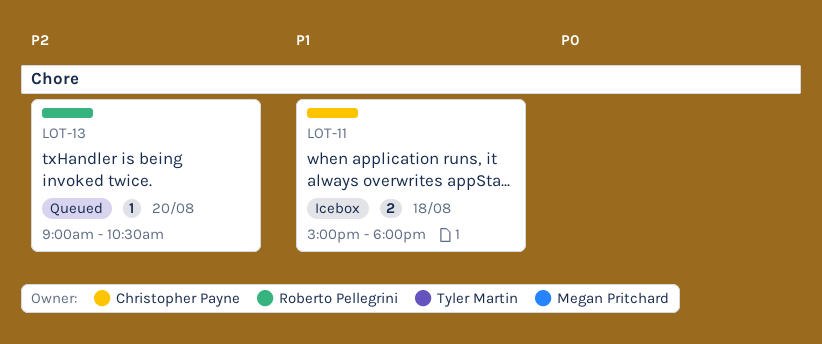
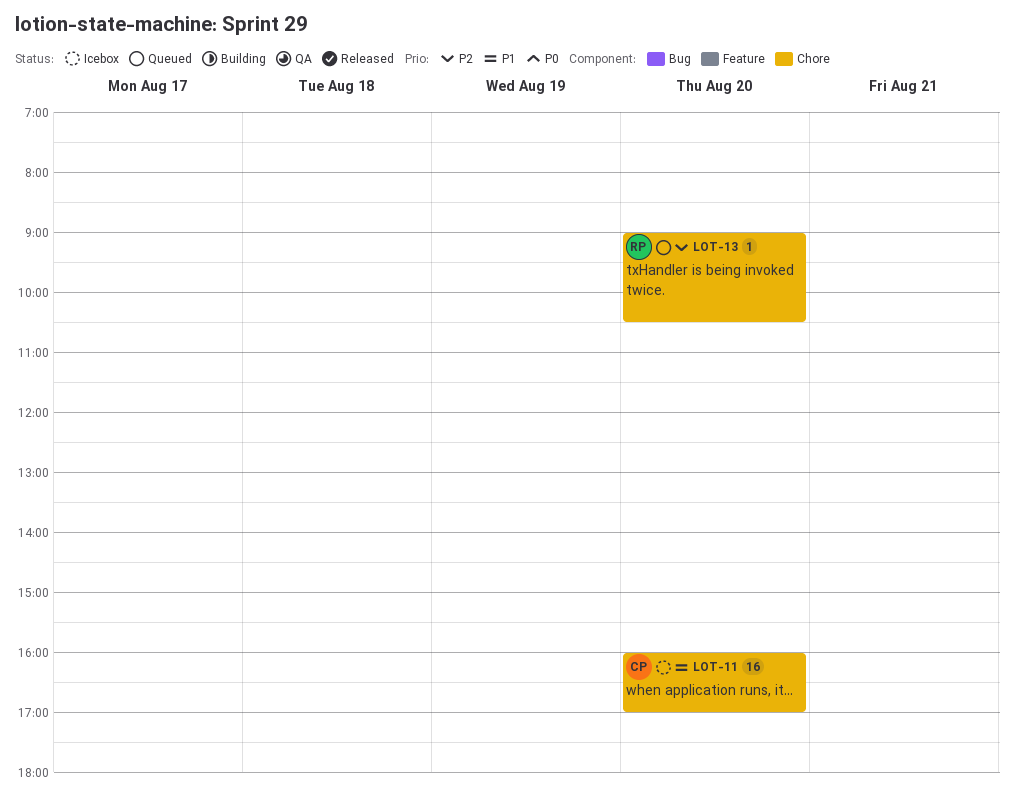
LOT-11, estimate: 2 -> 16
LOT-11, day: Aug 18 -> Aug 20
LOT-11, begins: 15:00 -> 16:00
LOT-11, ends: 18:00 -> 17:00

